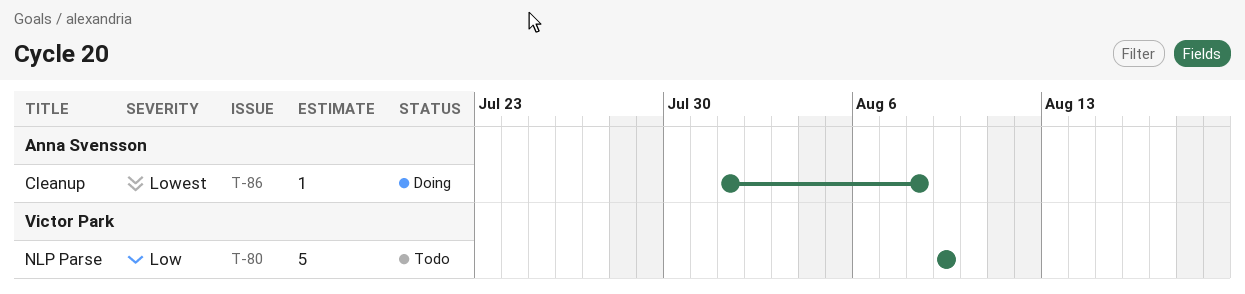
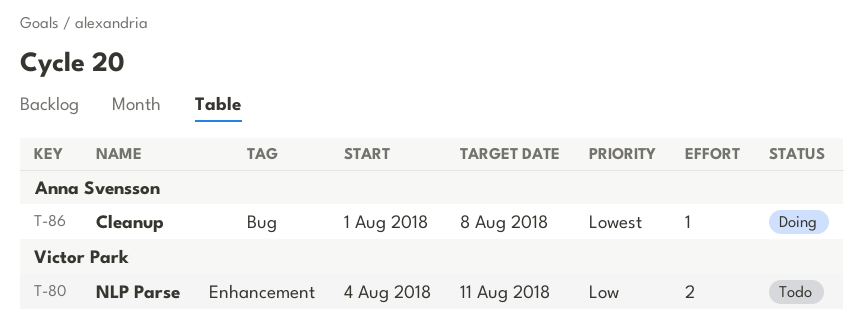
T-80, estimate: 5 -> 2
T-80, start: Aug 9 -> Aug 4
T-80, due: Aug 9 -> Aug 11

